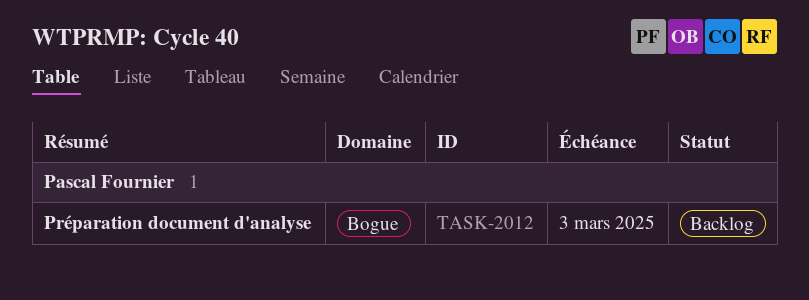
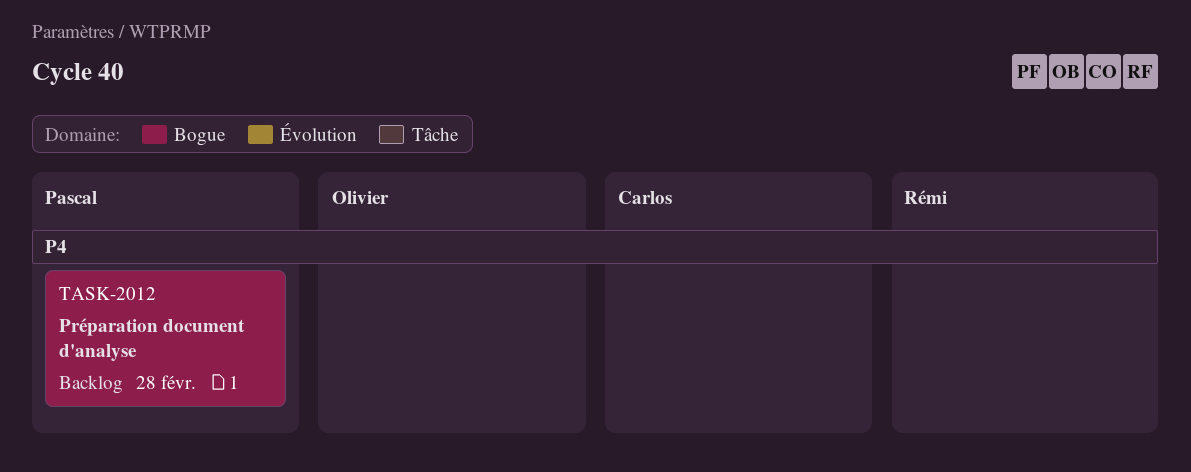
TASK-2012, due: Mar 3 -> Feb 28

